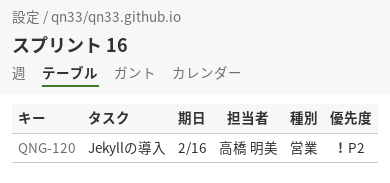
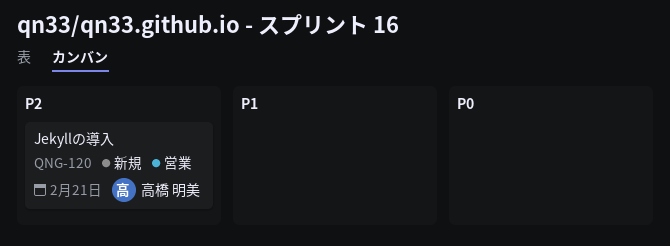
QNG-120, due: Feb 16 -> Feb 21

